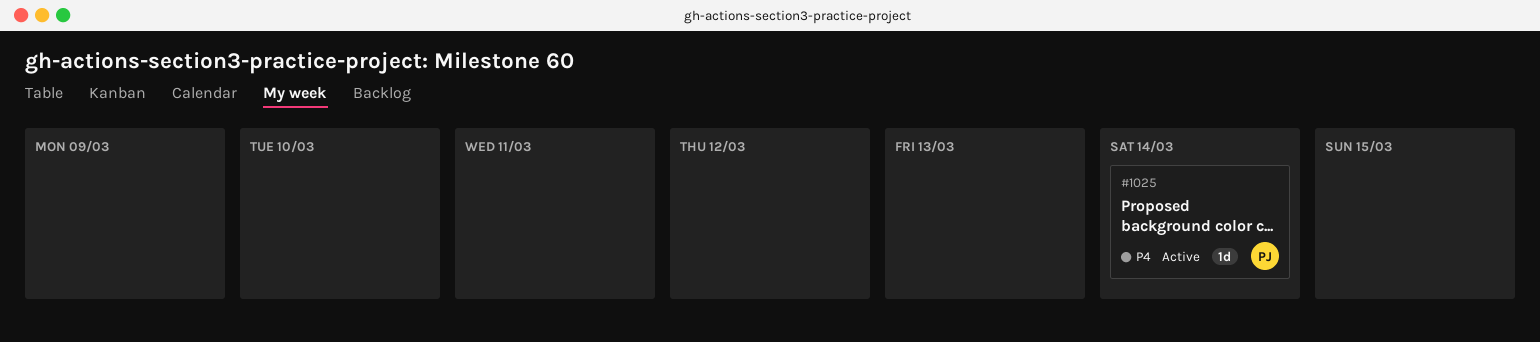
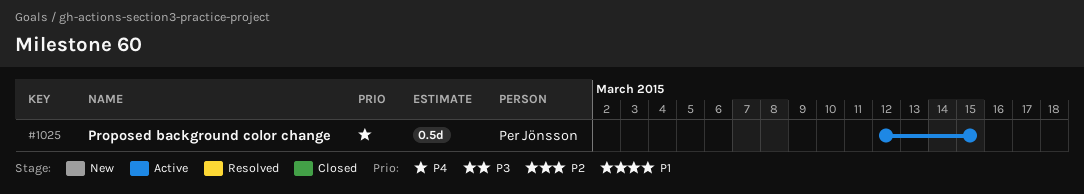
#1025, estimate: 1d -> 0.5d
#1025, due: Mar 14 -> Mar 15

